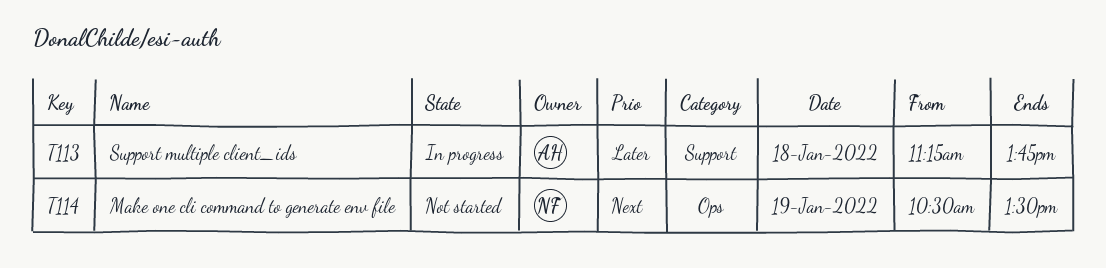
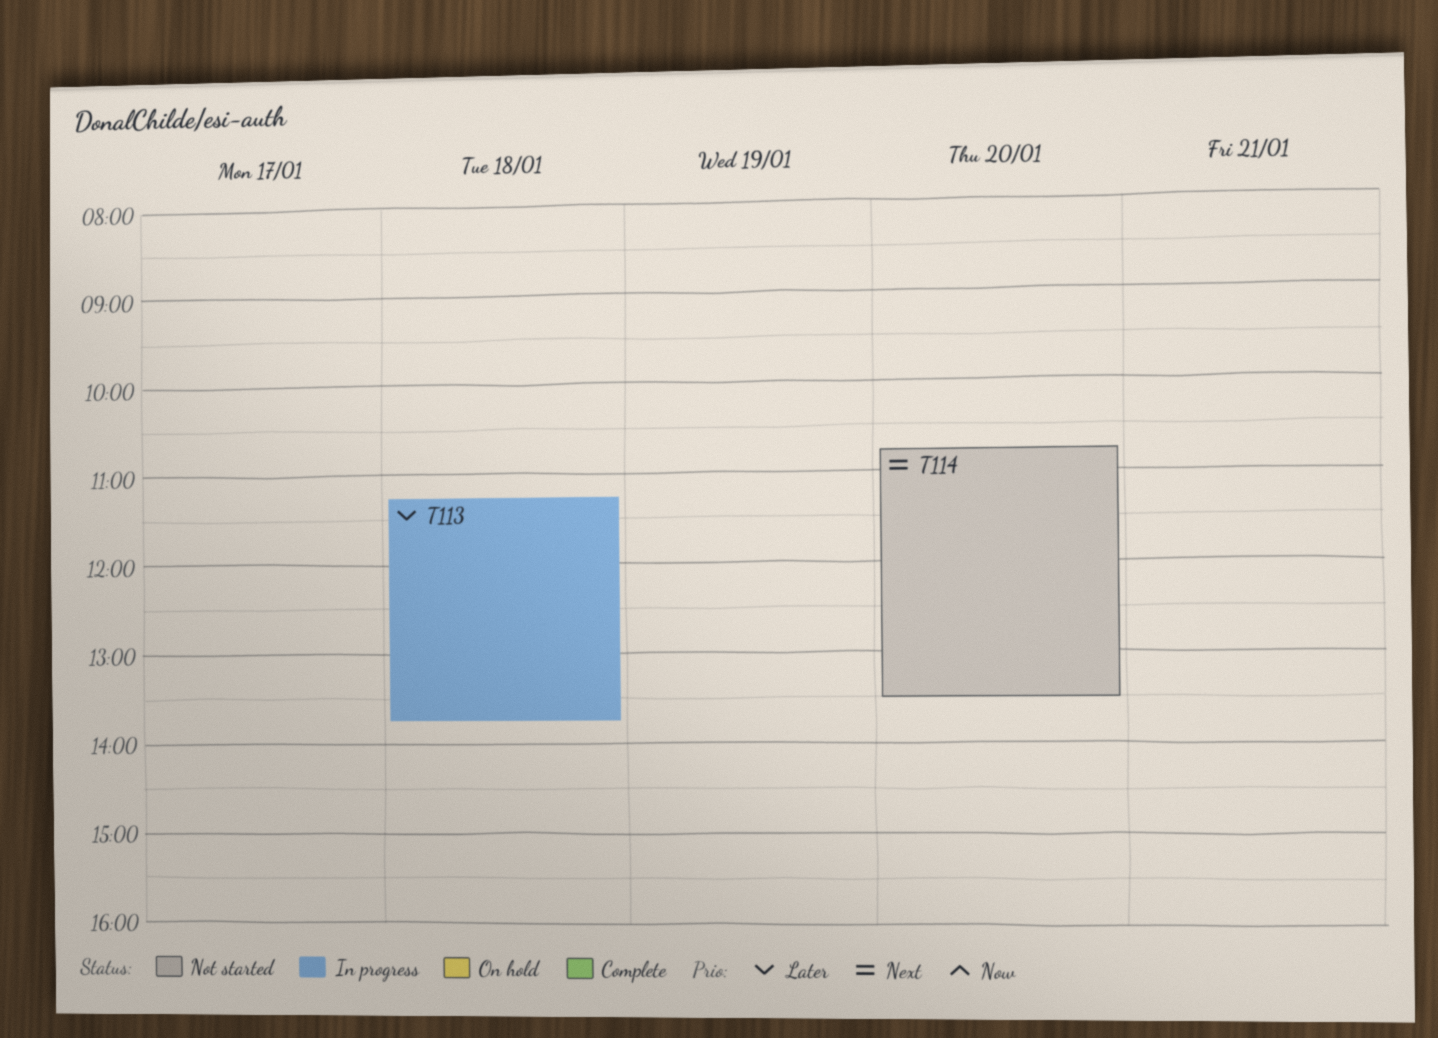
T114, day: Jan 19 -> Jan 20
T114, begins: 10:30 -> 10:45

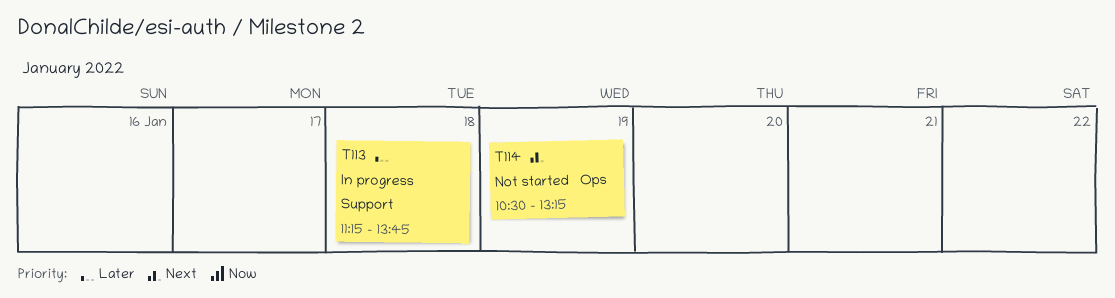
T114, day: Jan 20 -> Jan 19
T114, begins: 10:45 -> 10:30
T114, ends: 13:30 -> 13:15

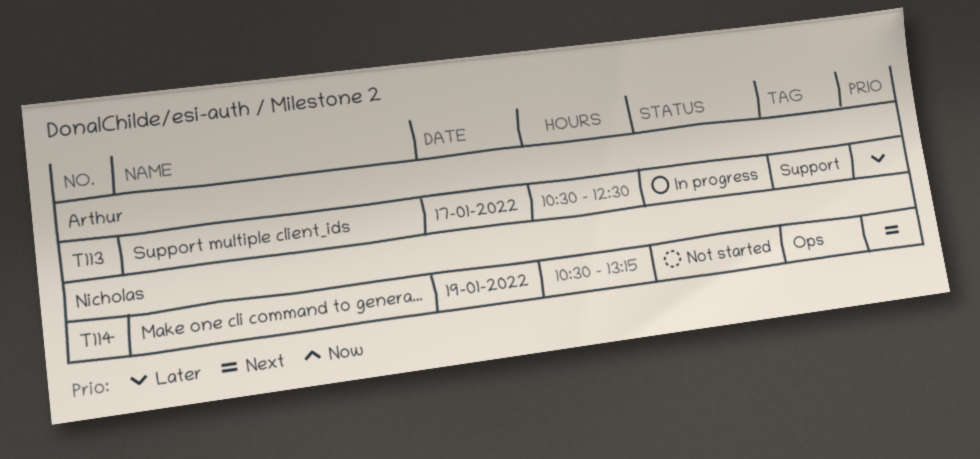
T113, day: Jan 18 -> Jan 17
T113, begins: 11:15 -> 10:30
T113, ends: 13:45 -> 12:30

